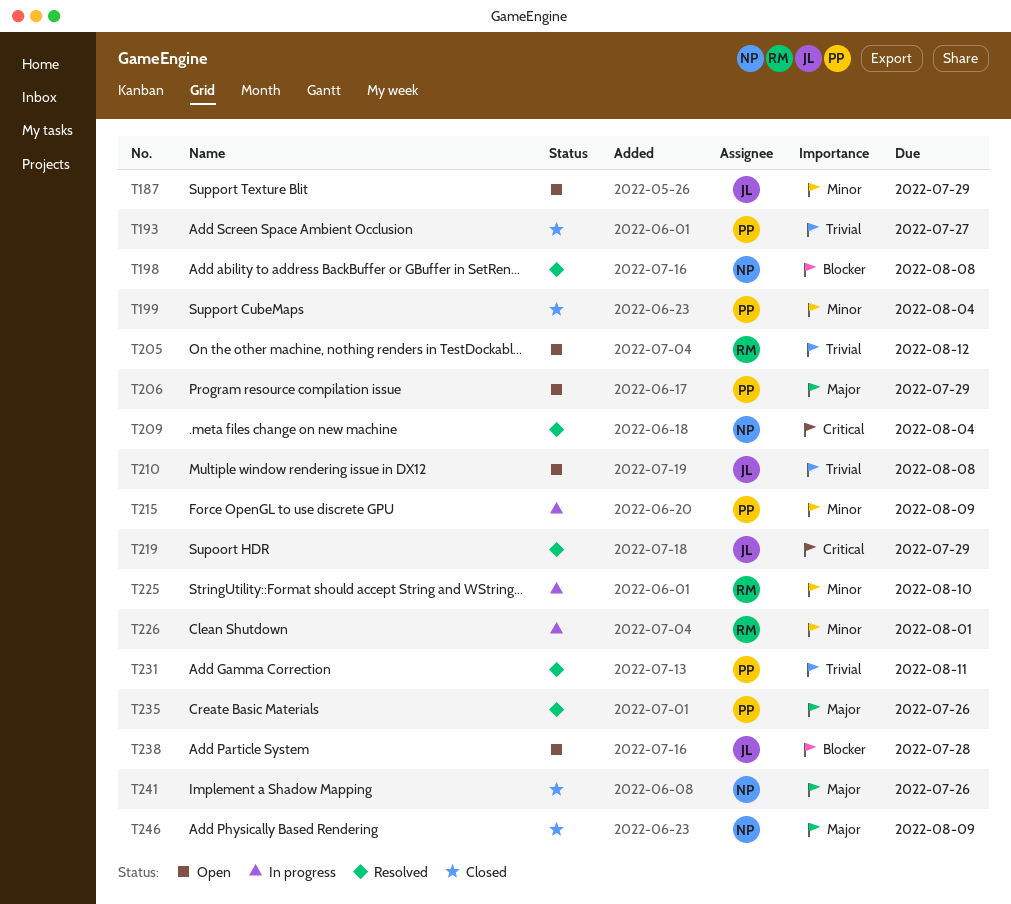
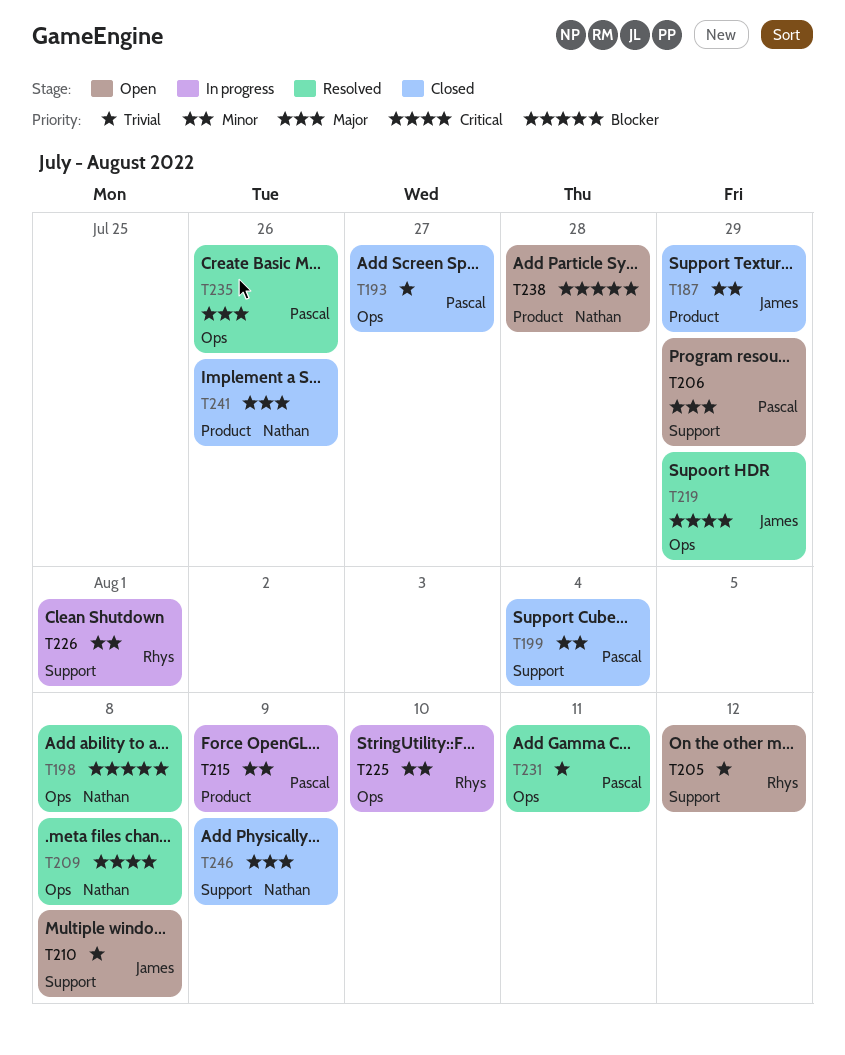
T187, status: Open -> Closed
T209, due: Aug 4 -> Aug 8
T238, owner: James -> Nathan

